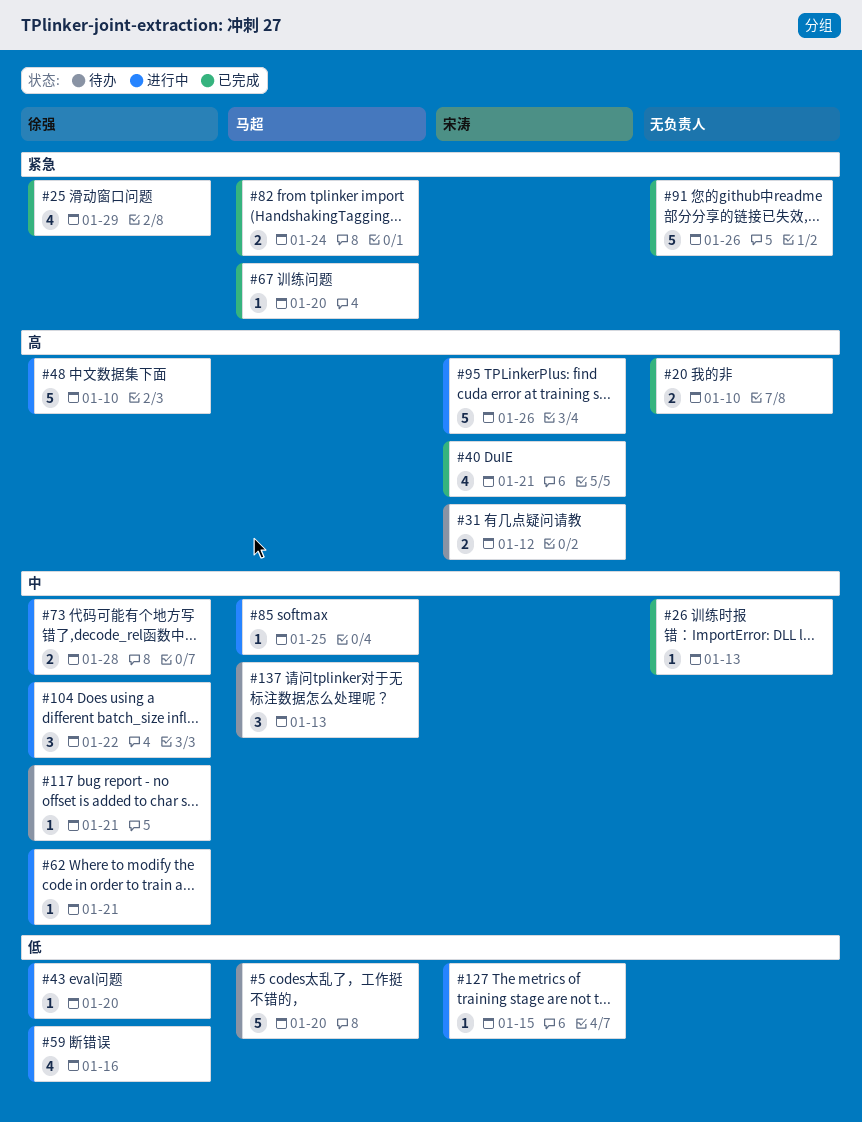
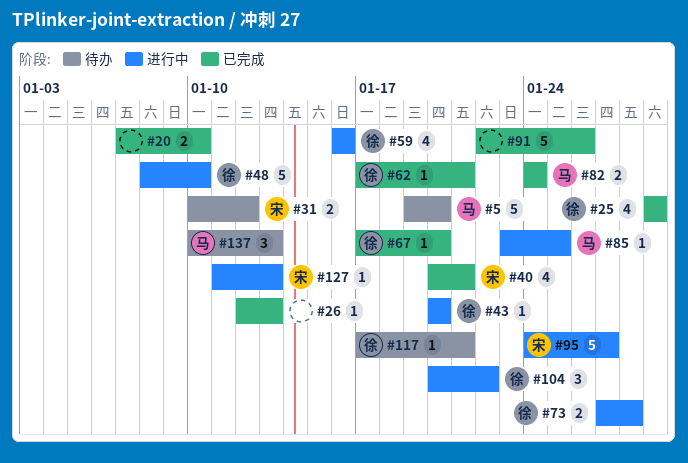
#62, status: 进行中 -> 已完成
#67, owner: 马超 -> 徐强
#95, due: Jan 26 -> Jan 27
#127, due: Jan 15 -> Jan 13

